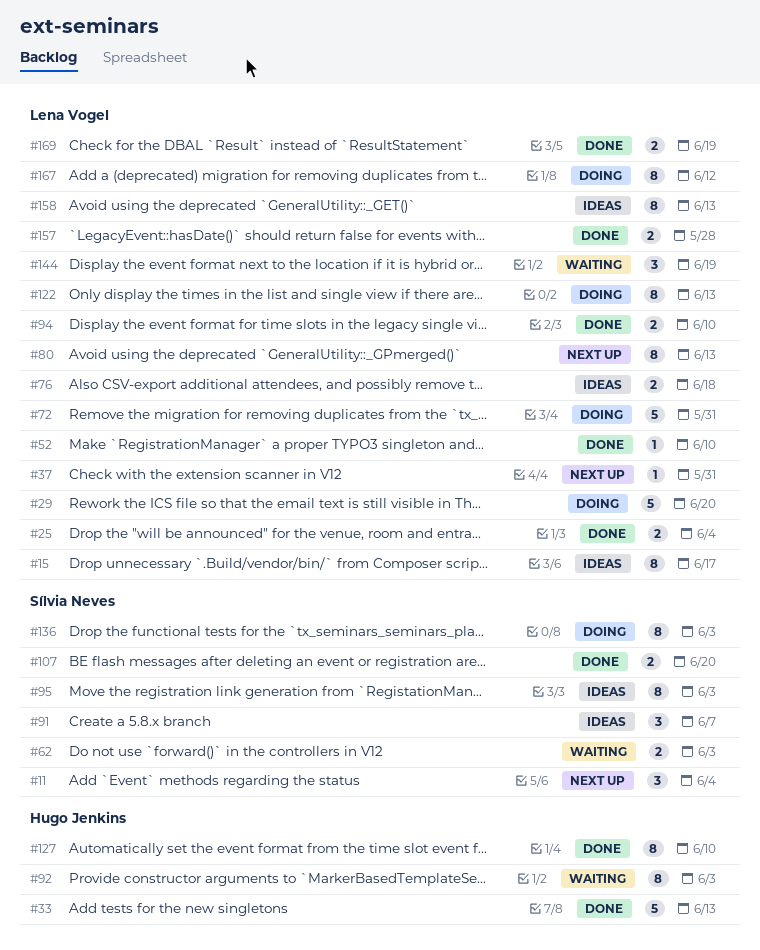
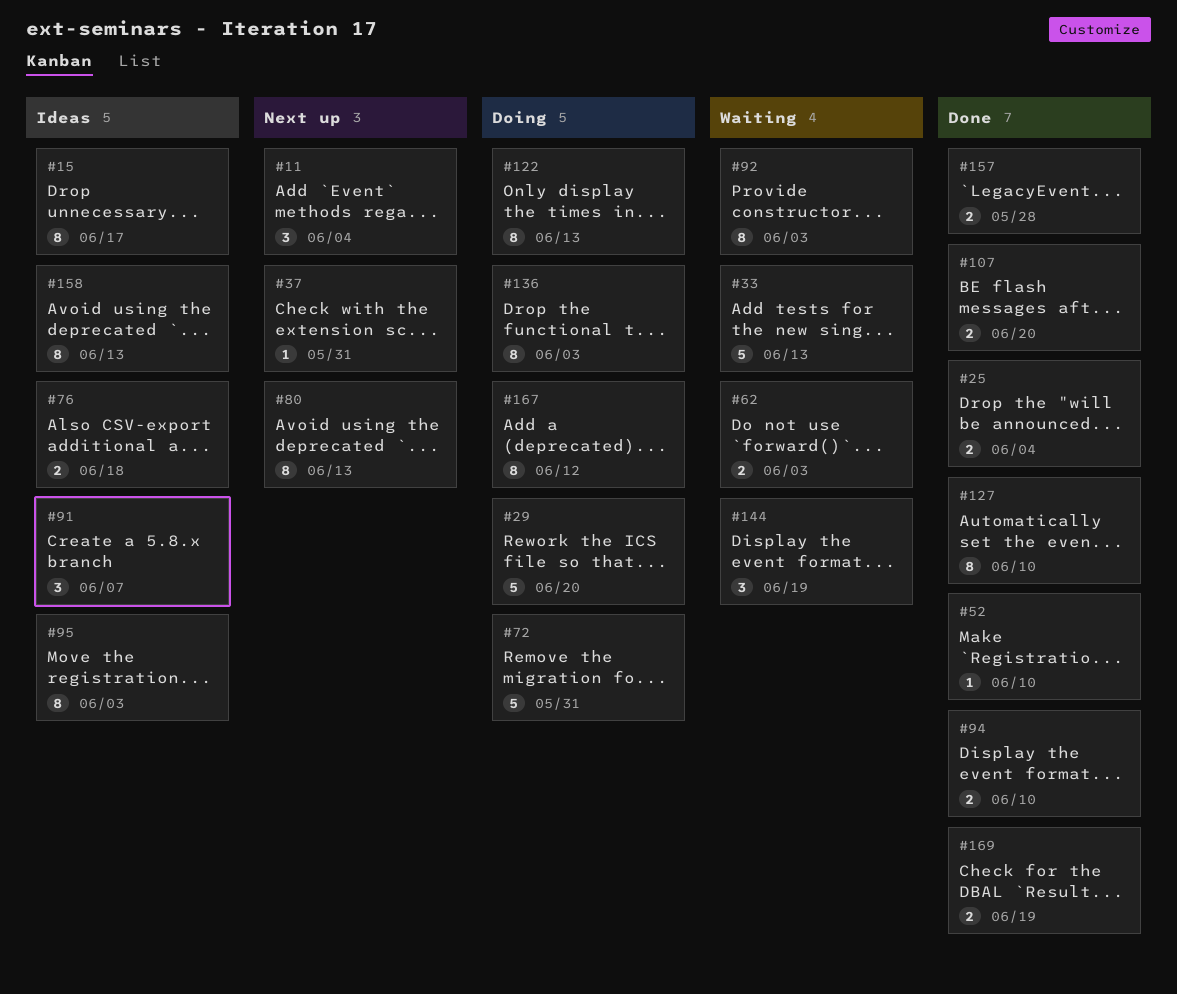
#33, status: Done -> Waiting

